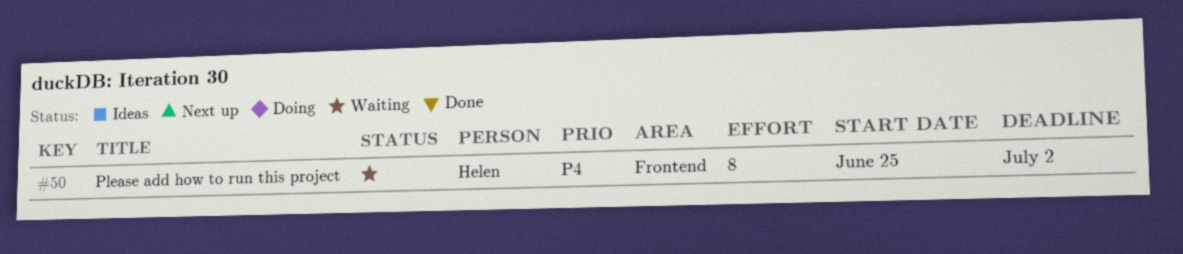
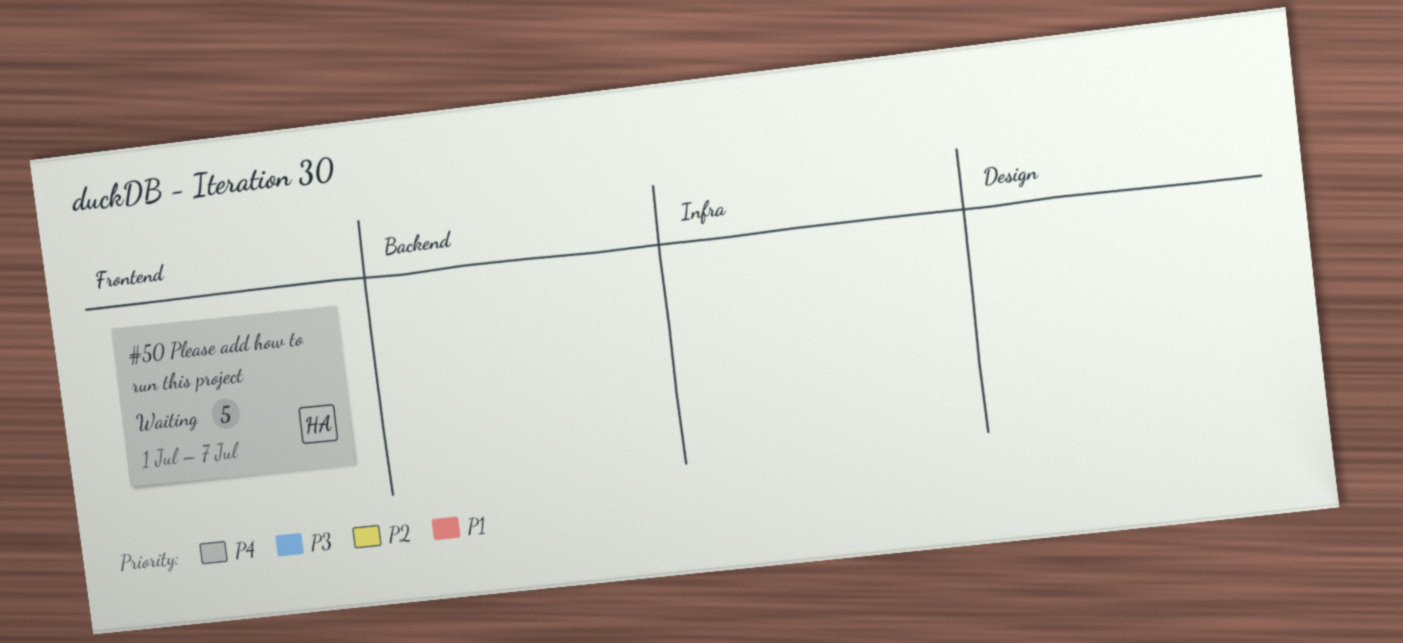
#50, estimate: 8 -> 5
#50, start: Jun 25 -> Jul 1
#50, due: Jul 2 -> Jul 7

